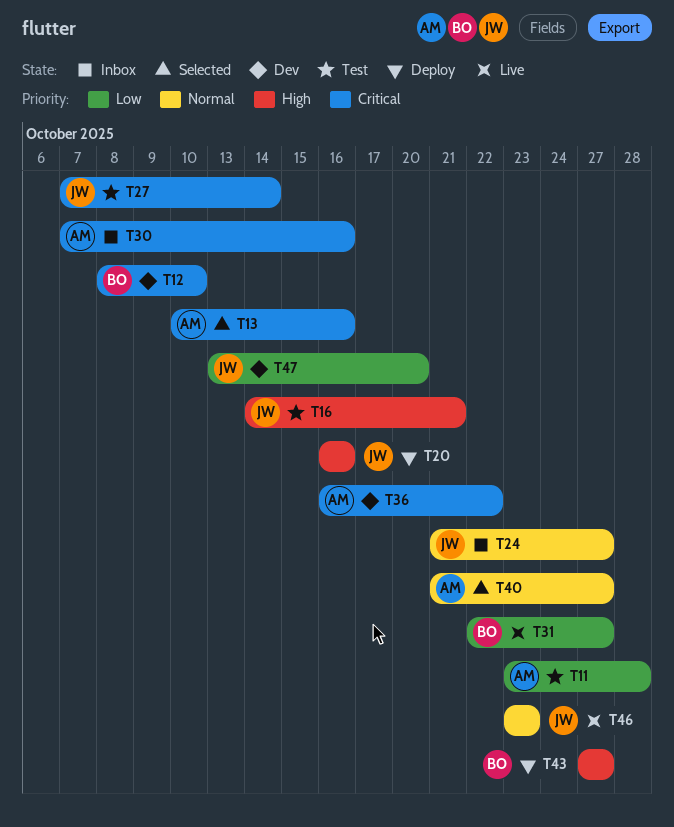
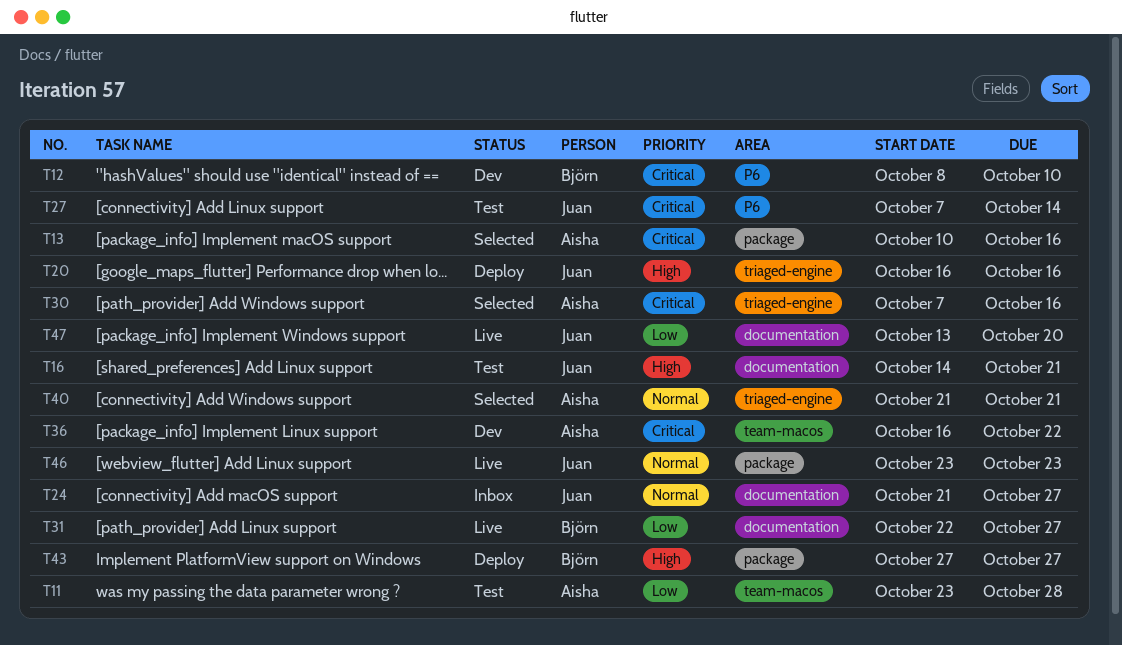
T30, status: Inbox -> Selected
T40, due: Oct 27 -> Oct 21
T47, status: Dev -> Live

